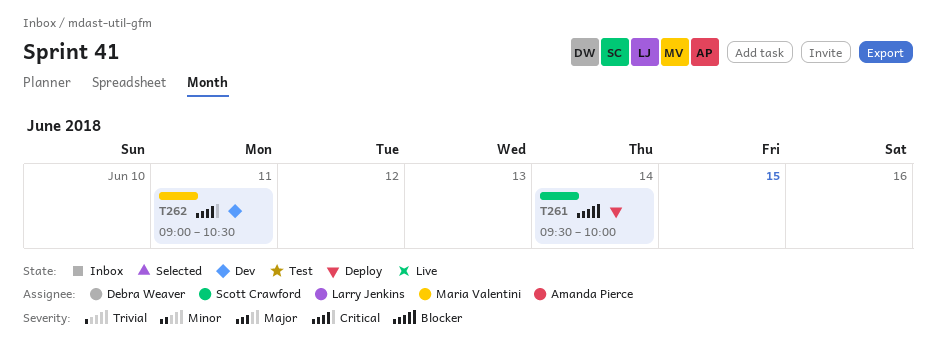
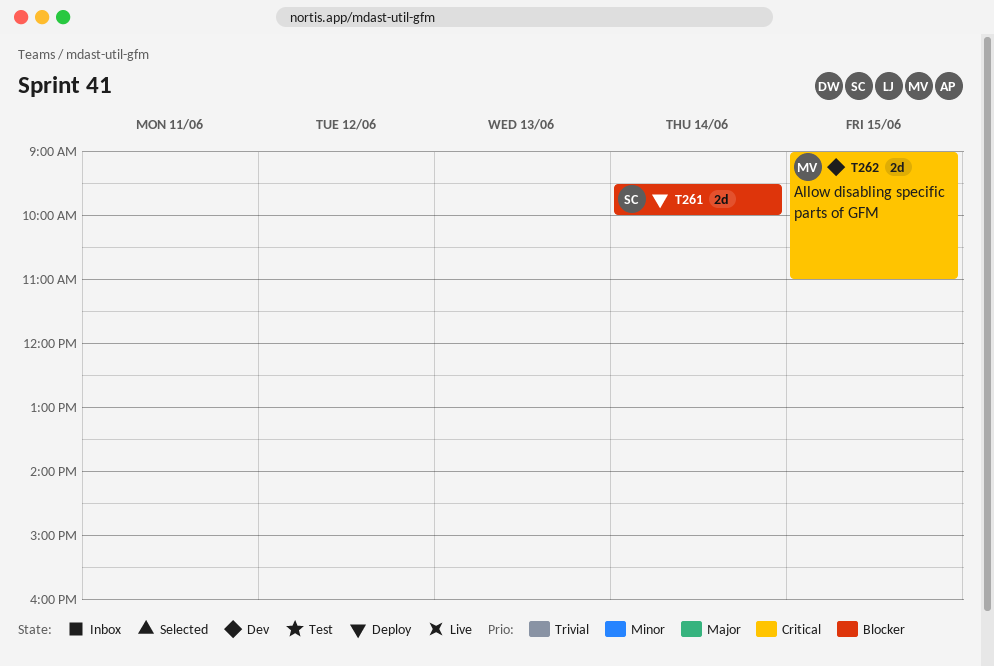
T262, day: Jun 11 -> Jun 15
T262, ends: 10:30 -> 11:00

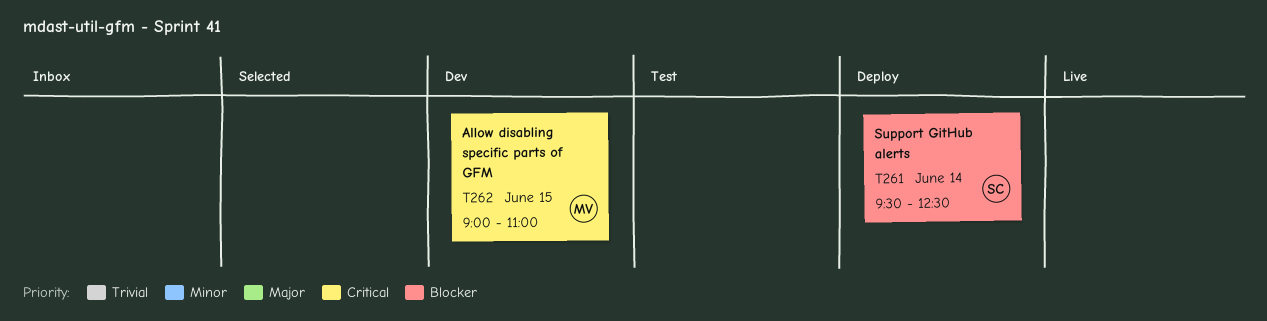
T261, ends: 10:00 -> 12:30

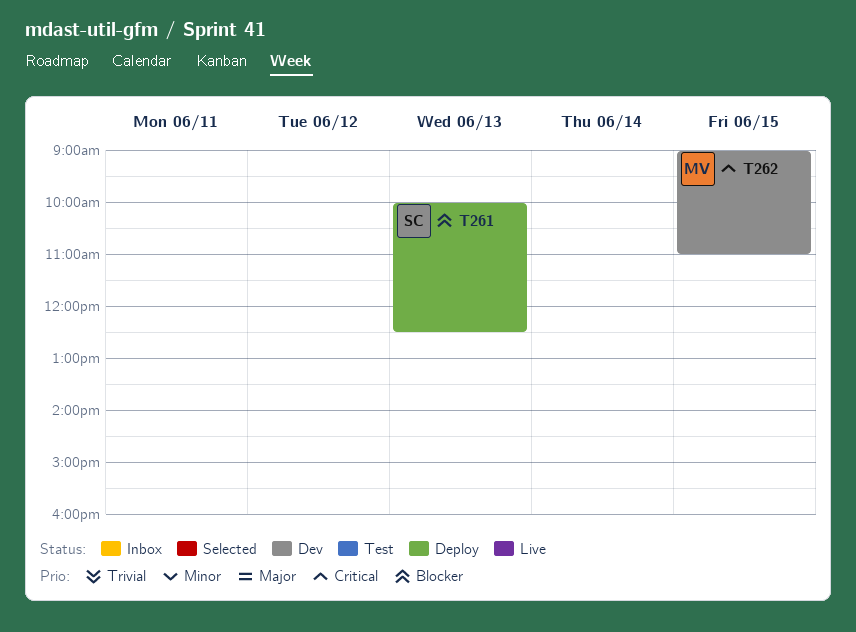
T261, day: Jun 14 -> Jun 13
T261, begins: 09:30 -> 10:00

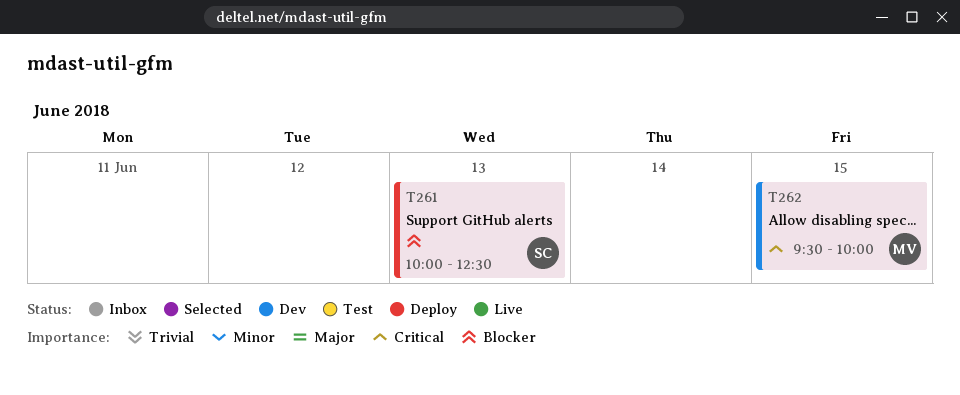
T262, begins: 09:00 -> 09:30
T262, ends: 11:00 -> 10:00

